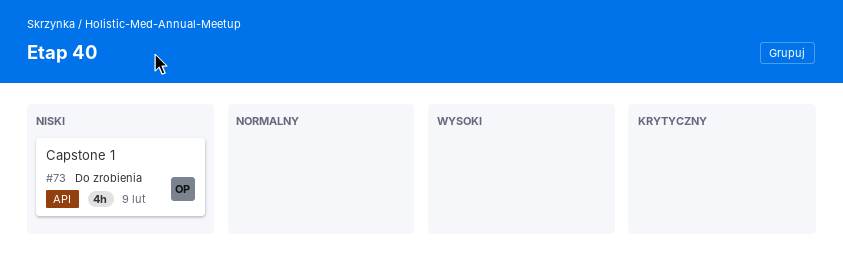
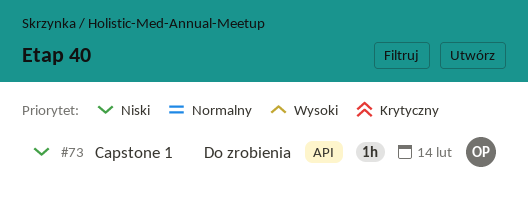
#73, estimate: 4h -> 1h
#73, due: Feb 9 -> Feb 14

